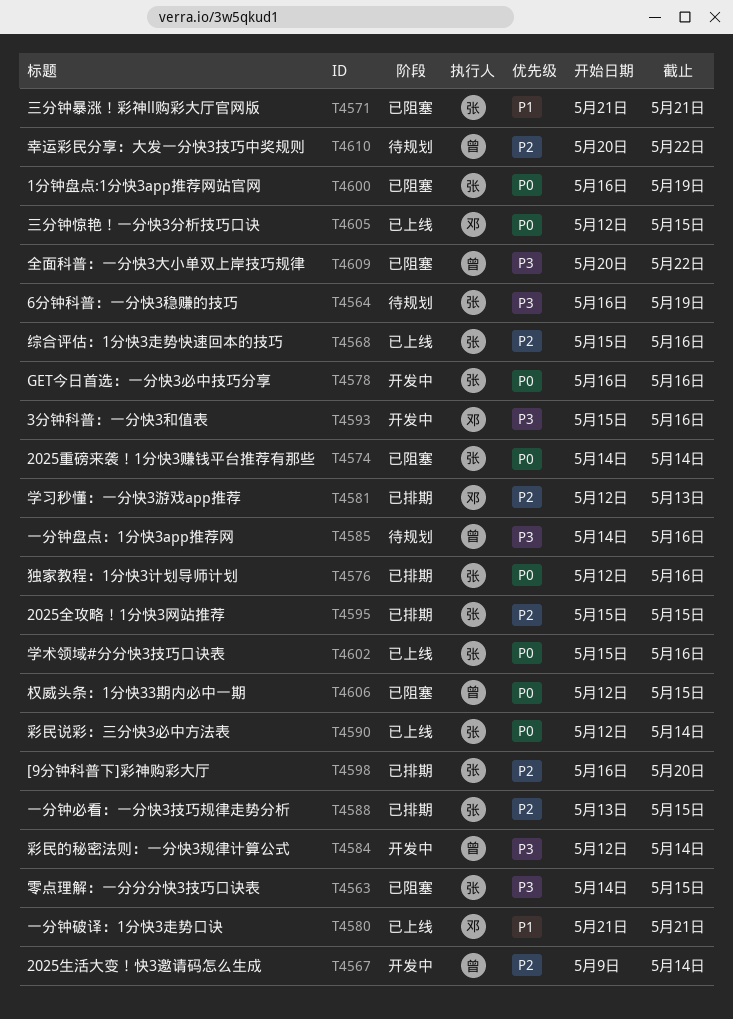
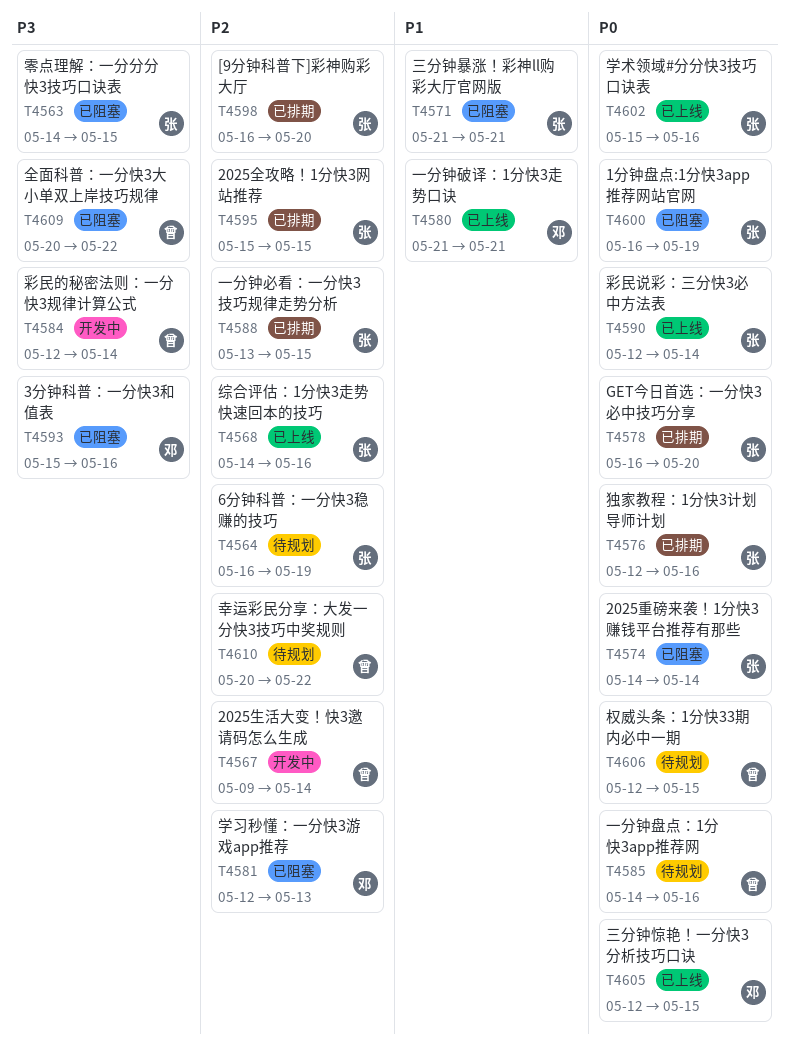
T4564, priority: P3 -> P2
T4568, start: May 15 -> May 14
T4578, status: 开发中 -> 已排期
T4578, due: May 16 -> May 20
T4581, status: 已排期 -> 已阻塞
T4585, priority: P3 -> P0
T4593, status: 开发中 -> 已阻塞
T4606, status: 已阻塞 -> 待规划

